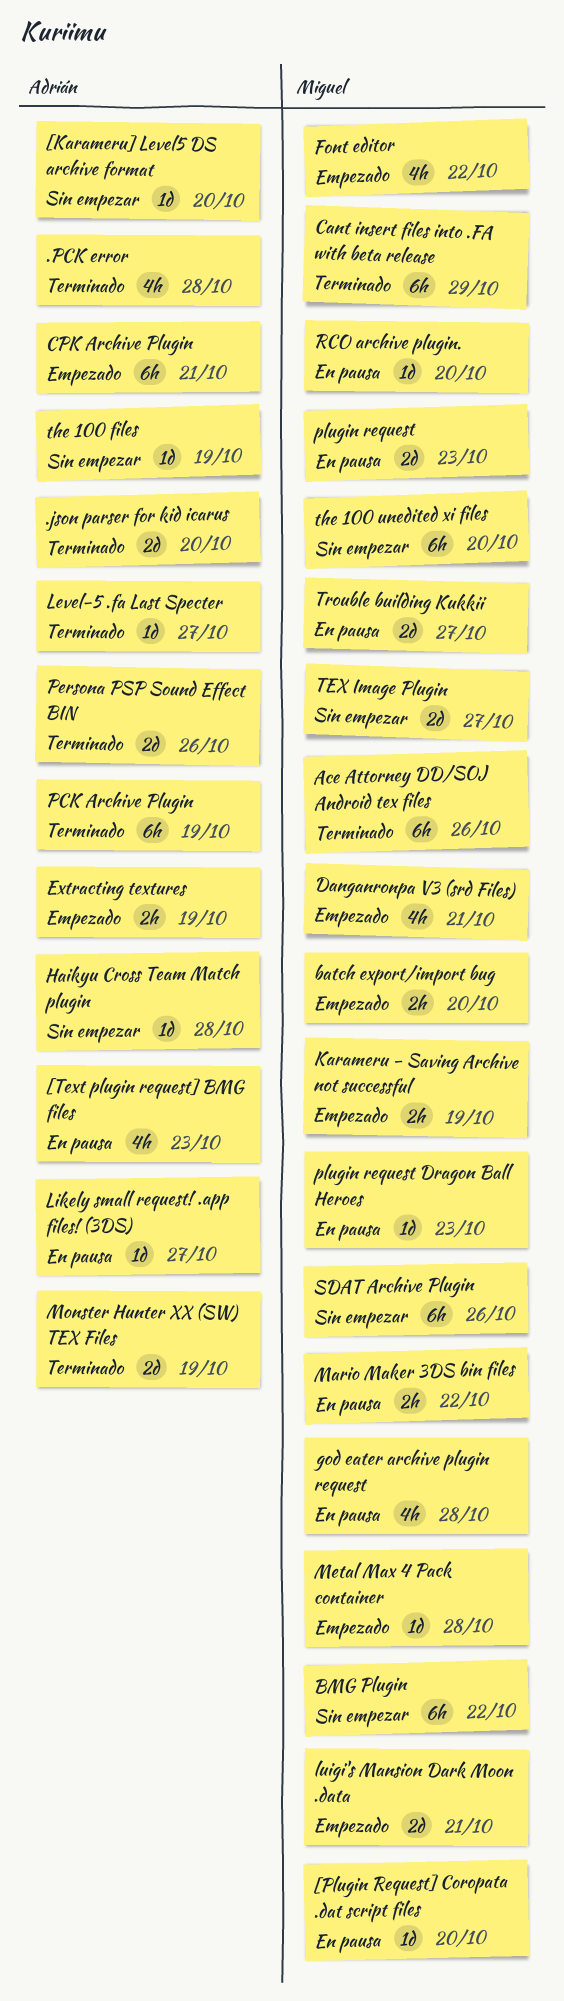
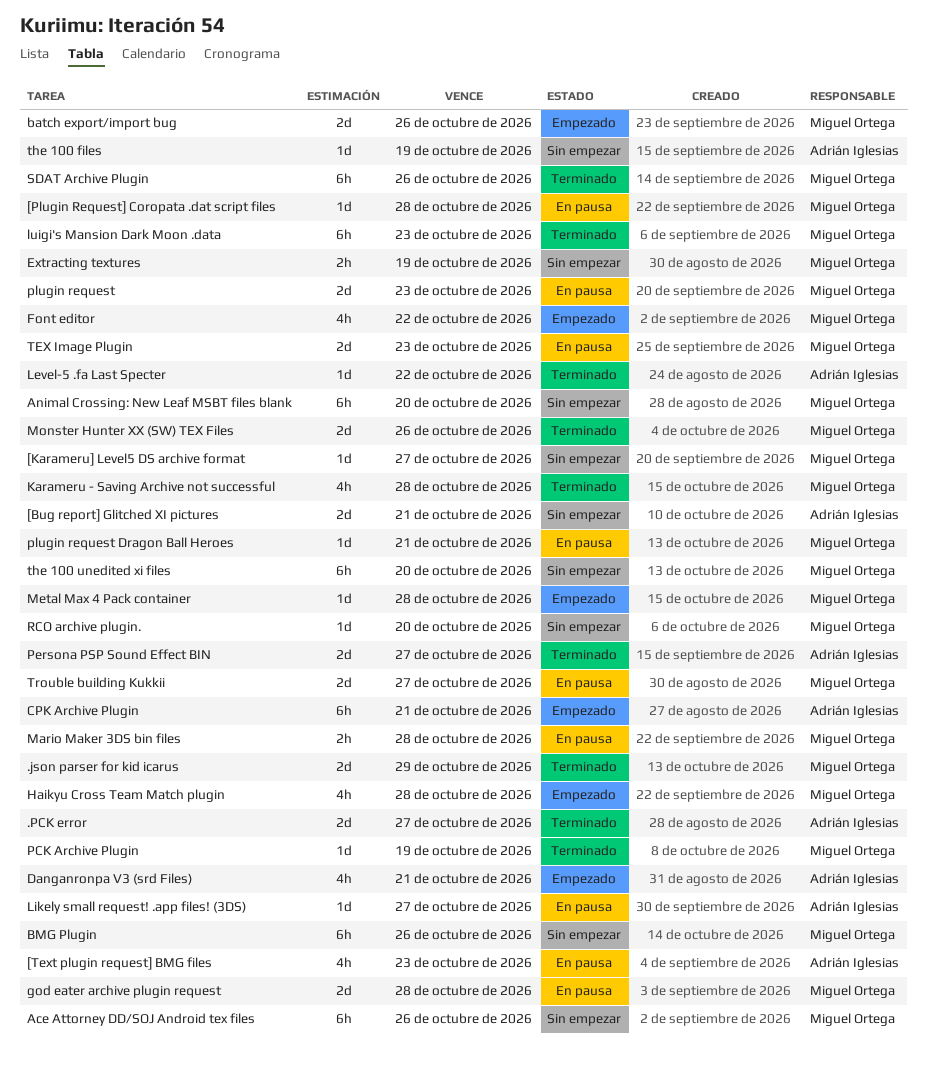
.json parser for kid icarus, owner: Adrián Iglesias -> Miguel Ortega
.json parser for kid icarus, due: Oct 20 -> Oct 29
.PCK error, estimate: 4h -> 2d
.PCK error, due: Oct 28 -> Oct 27
[Bug report] Glitched XI pictures: none -> present
[Karameru] Level5 DS archive format, owner: Adrián Iglesias -> Miguel Ortega
[Karameru] Level5 DS archive format, due: Oct 20 -> Oct 27
[Plugin Request] Coropata .dat script files, due: Oct 20 -> Oct 28
Ace Attorney DD/SOJ Android tex files, status: Terminado -> Sin empezar
Animal Crossing: New Leaf MSBT files blank: none -> present
batch export/import bug, estimate: 2h -> 2d
batch export/import bug, due: Oct 20 -> Oct 26
BMG Plugin, due: Oct 22 -> Oct 26
Cant insert files into .FA with beta release: present -> none
Danganronpa V3 (srd Files), owner: Miguel Ortega -> Adrián Iglesias
Extracting textures, status: Empezado -> Sin empezar
Extracting textures, owner: Adrián Iglesias -> Miguel Ortega
god eater archive plugin request, estimate: 4h -> 2d
Haikyu Cross Team Match plugin, status: Sin empezar -> Empezado
Haikyu Cross Team Match plugin, owner: Adrián Iglesias -> Miguel Ortega
Haikyu Cross Team Match plugin, estimate: 1d -> 4h
Karameru - Saving Archive not successful, status: Empezado -> Terminado
Karameru - Saving Archive not successful, estimate: 2h -> 4h
Karameru - Saving Archive not successful, due: Oct 19 -> Oct 28
Level-5 .fa Last Specter, due: Oct 27 -> Oct 22
luigi's Mansion Dark Moon .data, status: Empezado -> Terminado
luigi's Mansion Dark Moon .data, estimate: 2d -> 6h
luigi's Mansion Dark Moon .data, due: Oct 21 -> Oct 23
Mario Maker 3DS bin files, due: Oct 22 -> Oct 28
Monster Hunter XX (SW) TEX Files, owner: Adrián Iglesias -> Miguel Ortega
Monster Hunter XX (SW) TEX Files, due: Oct 19 -> Oct 26
PCK Archive Plugin, owner: Adrián Iglesias -> Miguel Ortega
PCK Archive Plugin, estimate: 6h -> 1d
Persona PSP Sound Effect BIN, due: Oct 26 -> Oct 27
plugin request Dragon Ball Heroes, due: Oct 23 -> Oct 21
RCO archive plugin., status: En pausa -> Sin empezar
SDAT Archive Plugin, status: Sin empezar -> Terminado
TEX Image Plugin, status: Sin empezar -> En pausa
TEX Image Plugin, due: Oct 27 -> Oct 23

